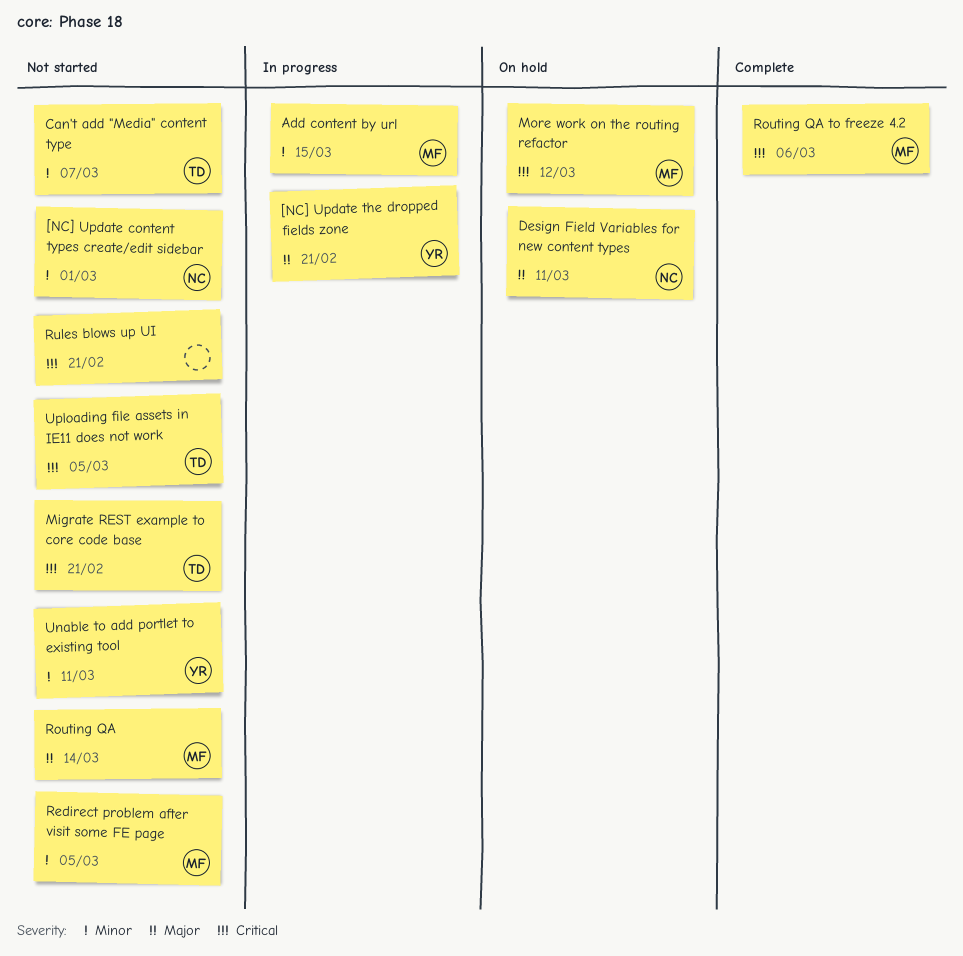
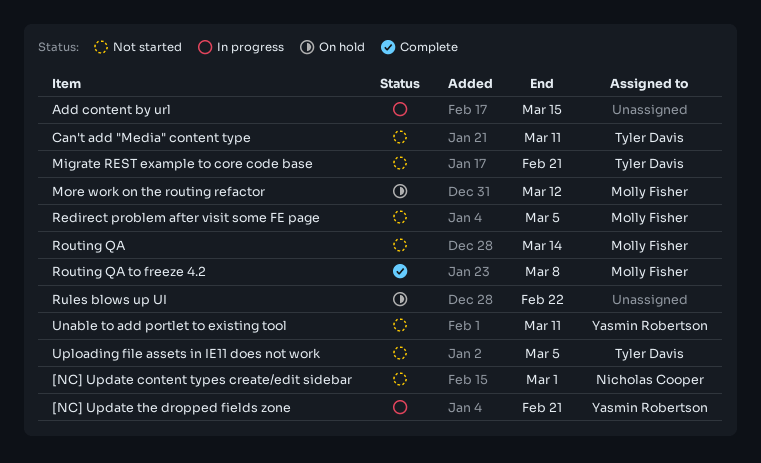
Add content by url, owner: Molly Fisher -> none
Can't add "Media" content type, due: Mar 7 -> Mar 11
Design Field Variables for new content types: present -> none
Routing QA to freeze 4.2, due: Mar 6 -> Mar 8
Rules blows up UI, status: Not started -> On hold
Rules blows up UI, due: Feb 21 -> Feb 22

